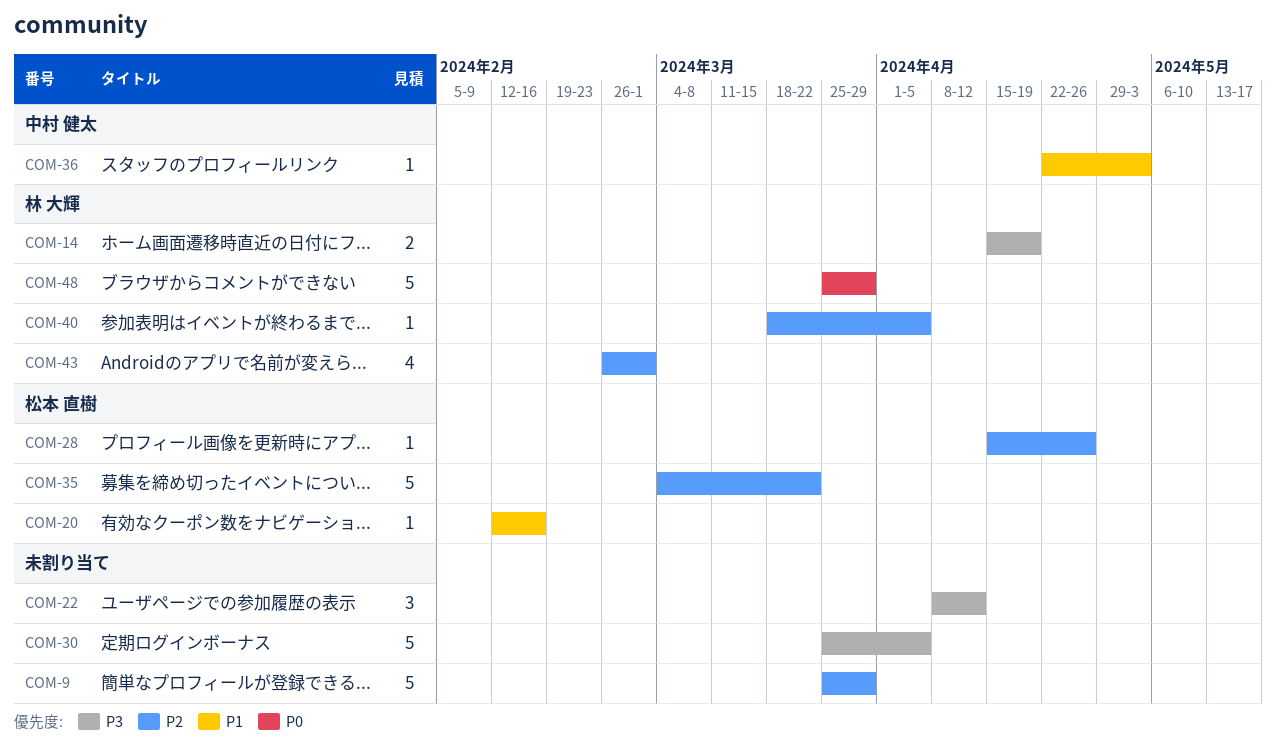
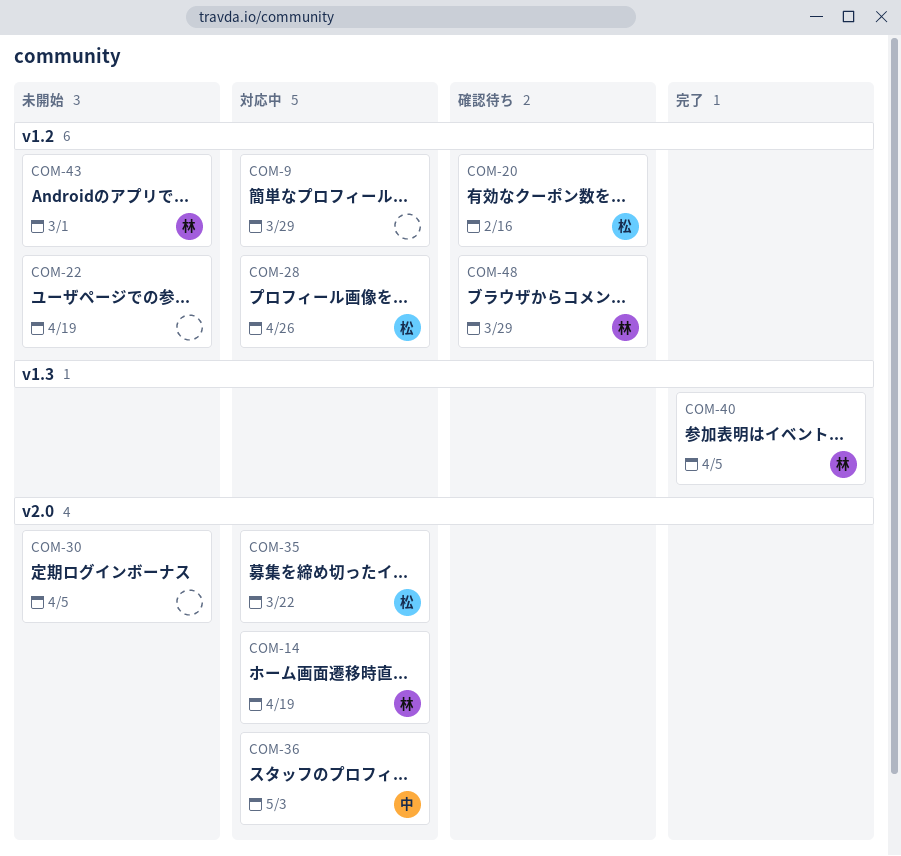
COM-22, due: Apr 12 -> Apr 19

